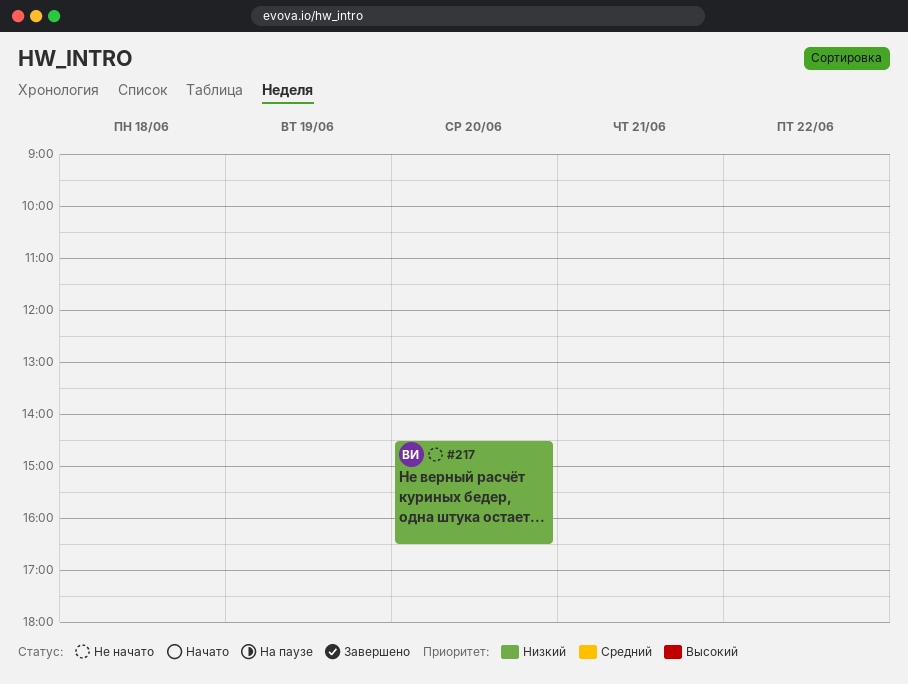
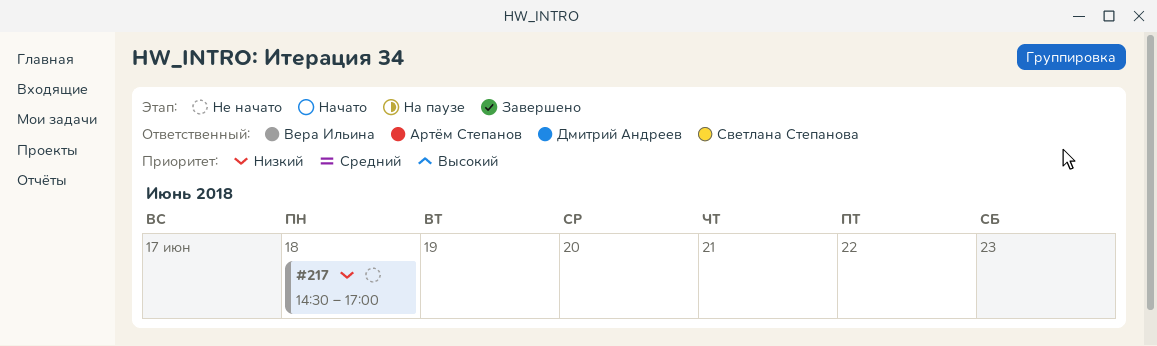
#217, day: Jun 20 -> Jun 18
#217, ends: 16:30 -> 17:00

